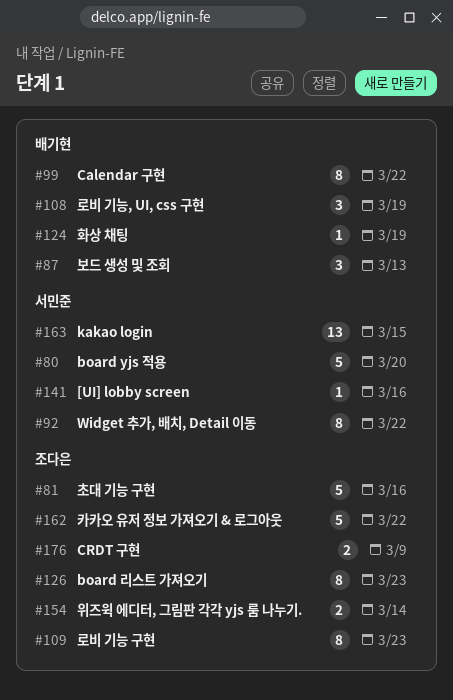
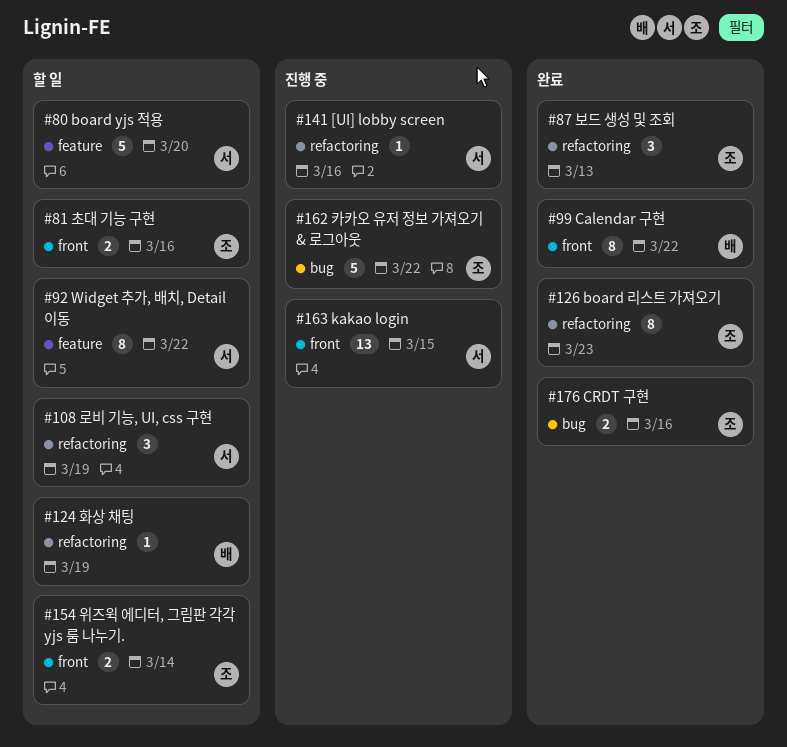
#81, estimate: 5 -> 2
#87, owner: 배기현 -> 조다은
#108, owner: 배기현 -> 서민준
#109: present -> none
#176, due: Mar 9 -> Mar 16

